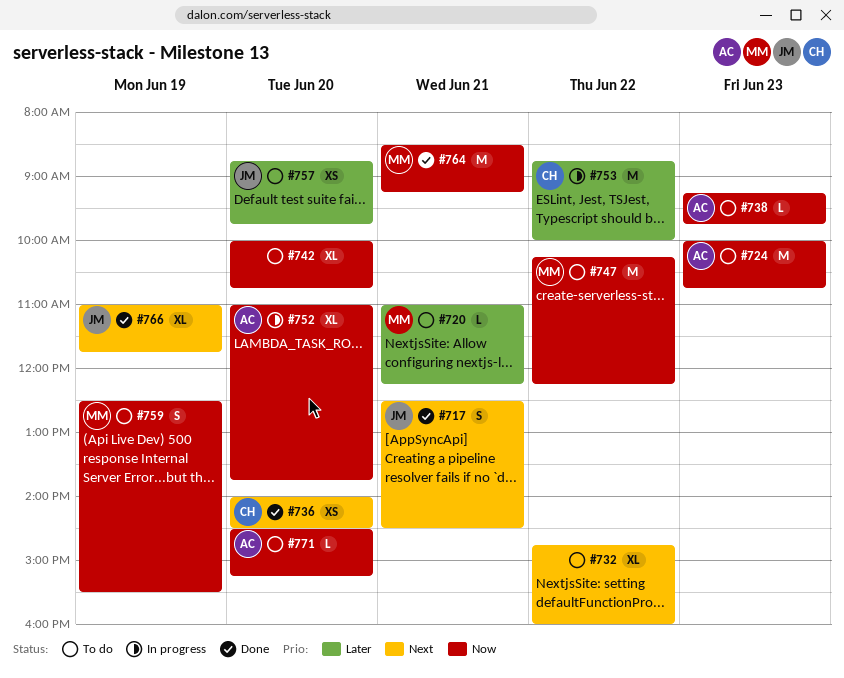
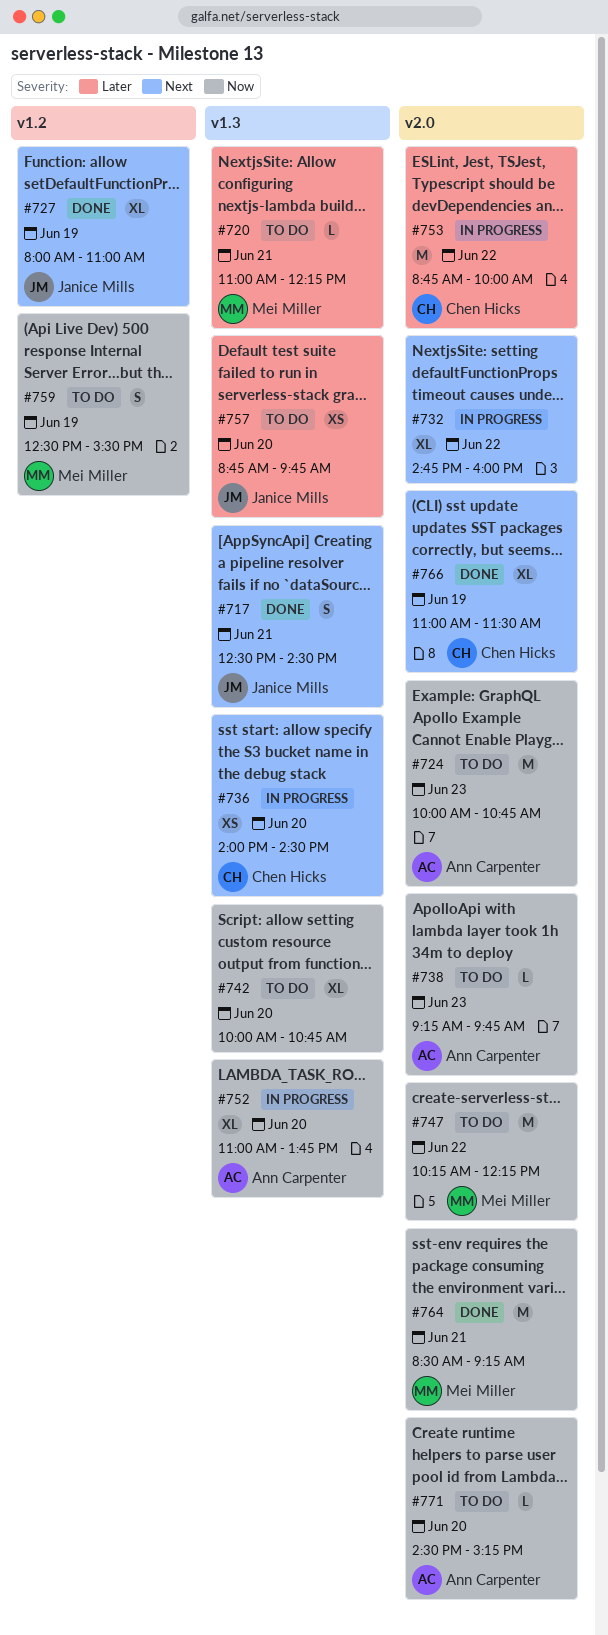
#727: none -> present
#732, status: To do -> In progress
#736, status: Done -> In progress
#766, owner: Janice Mills -> Chen Hicks
#766, ends: 11:45 -> 11:30

